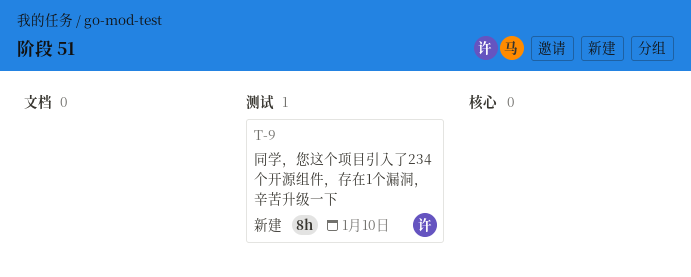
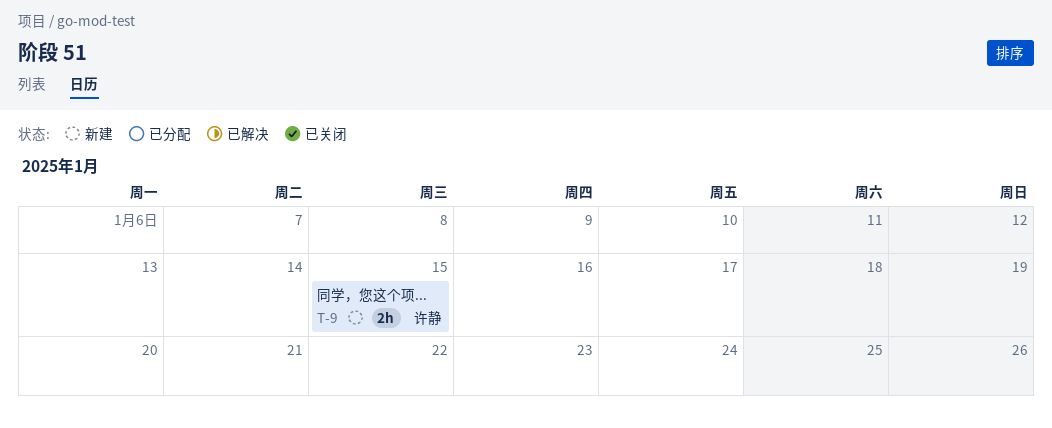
T-9, estimate: 8h -> 2h
T-9, due: Jan 10 -> Jan 15

